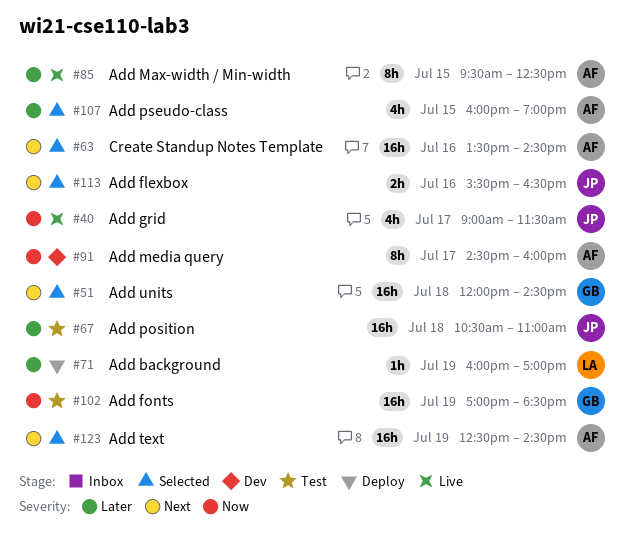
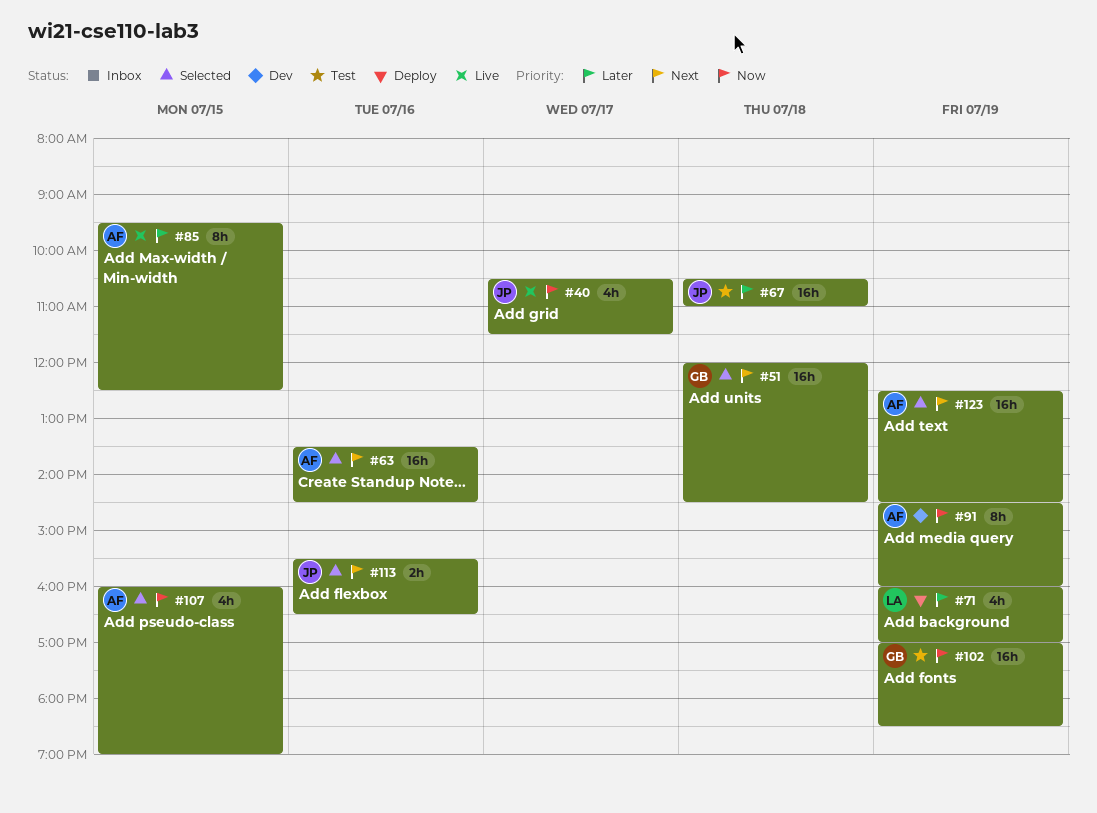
#40, begins: 09:00 -> 10:30
#71, estimate: 1h -> 4h
#91, day: Jul 17 -> Jul 19
#107, priority: Later -> Now

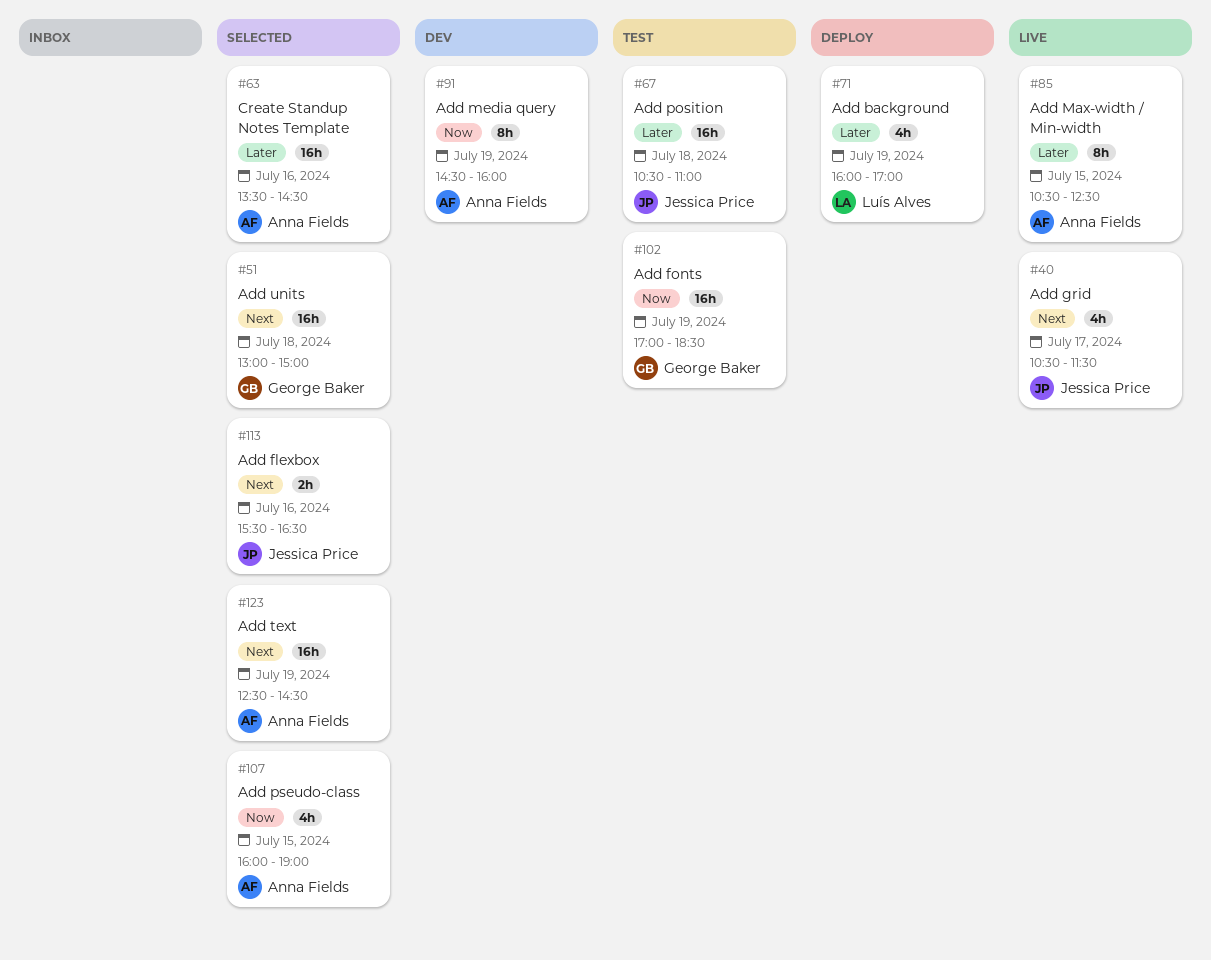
#40, priority: Now -> Next
#51, begins: 12:00 -> 13:00
#51, ends: 14:30 -> 15:00
#63, priority: Next -> Later
#85, begins: 09:30 -> 10:30

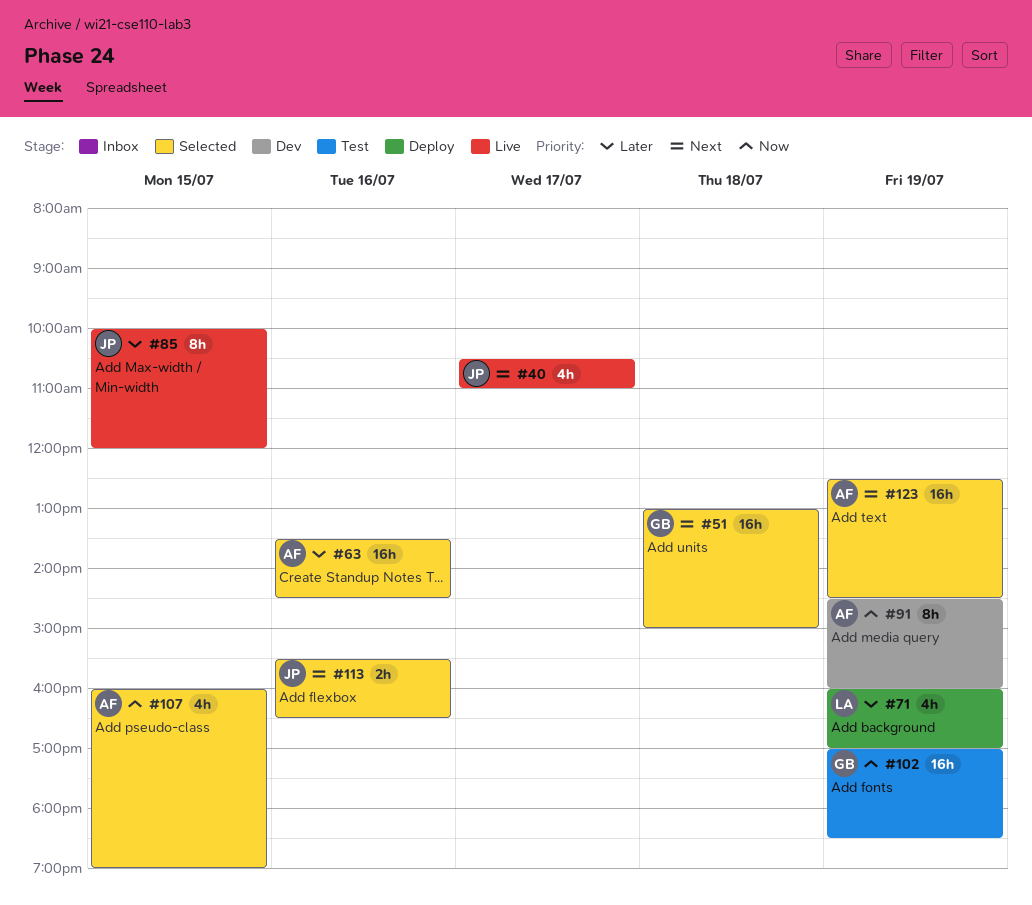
#40, ends: 11:30 -> 11:00
#67: present -> none
#85, owner: Anna Fields -> Jessica Price
#85, begins: 10:30 -> 10:00
#85, ends: 12:30 -> 12:00

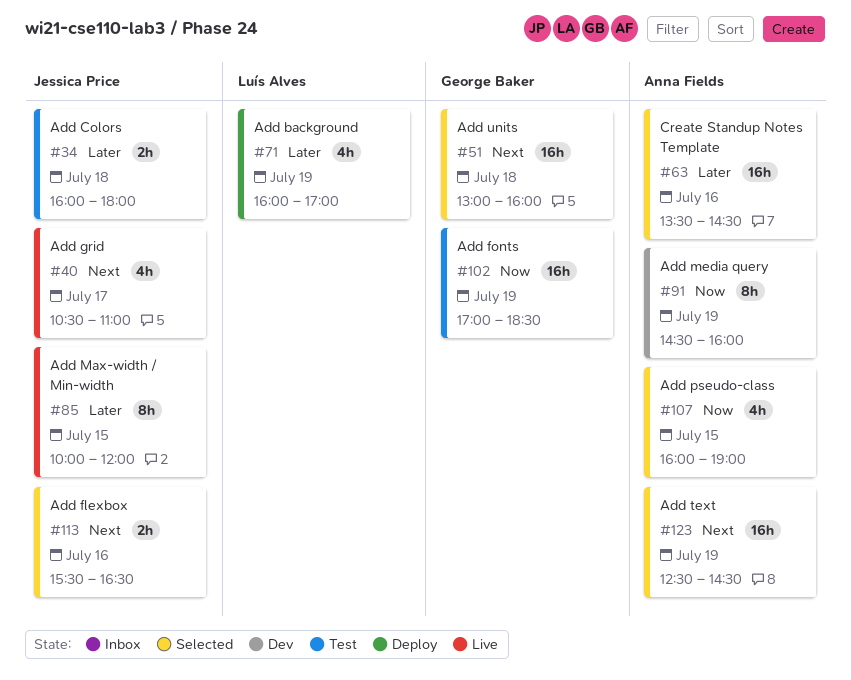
#34: none -> present
#51, ends: 15:00 -> 16:00

